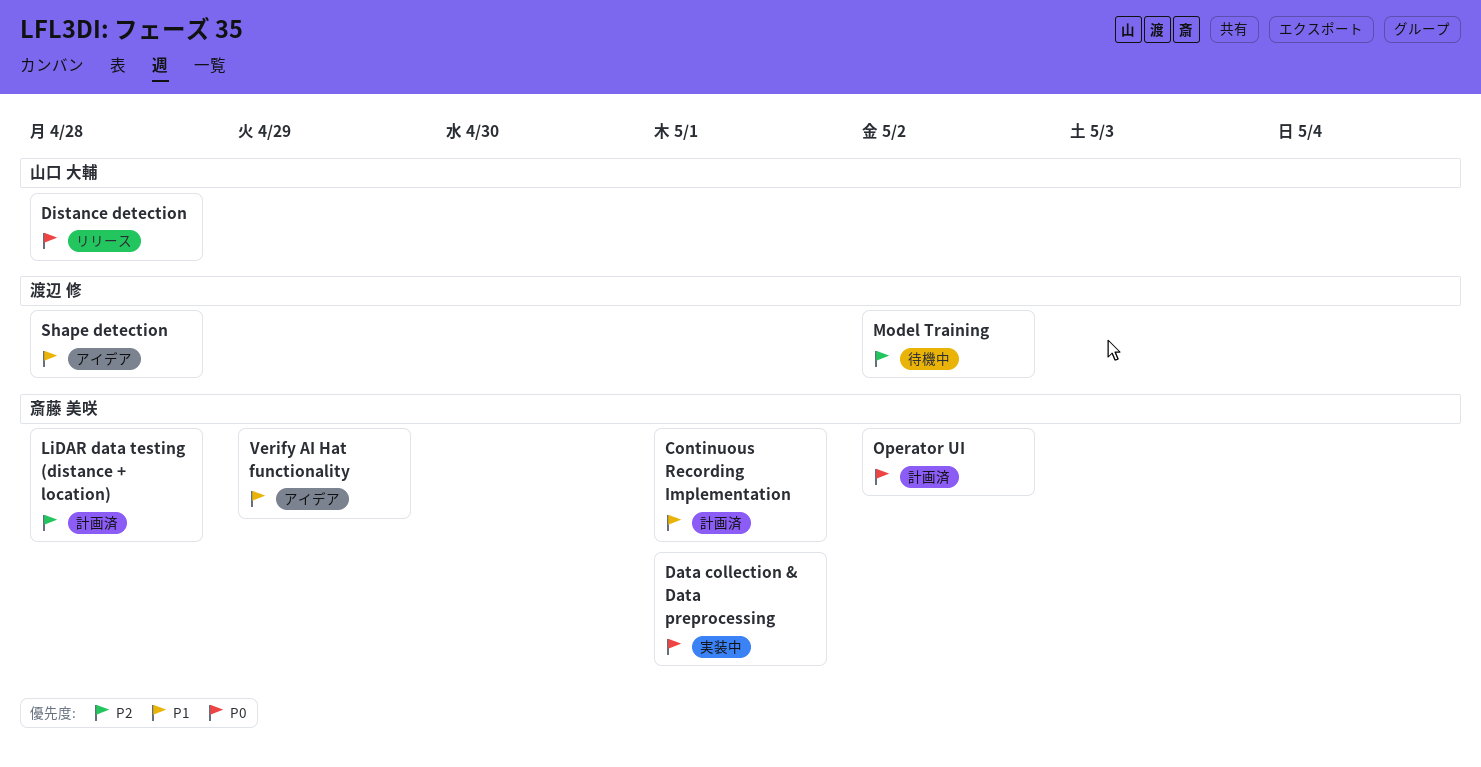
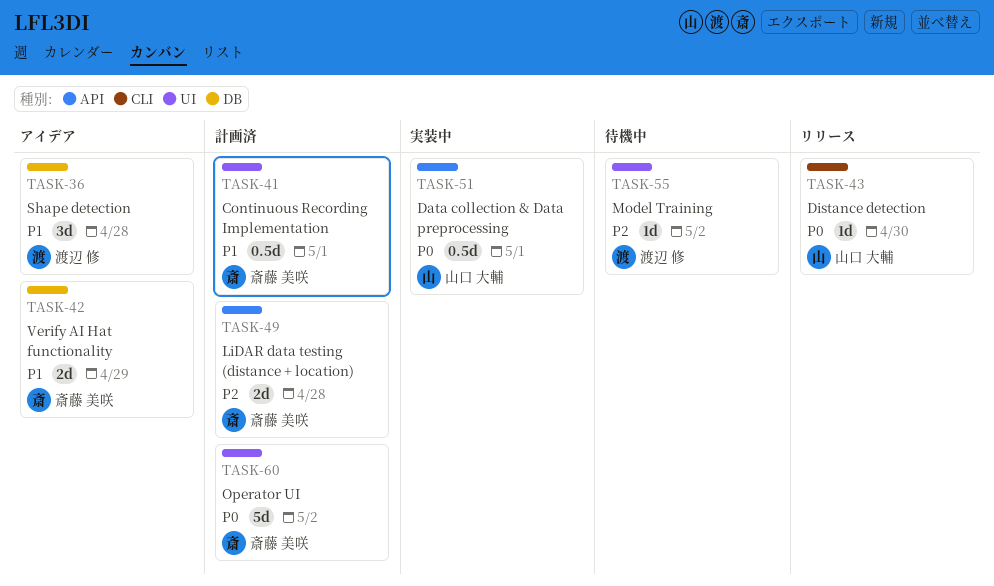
Data collection & Data preprocessing, owner: 斎藤 美咲 -> 山口 大輔
Distance detection, due: Apr 28 -> Apr 30

